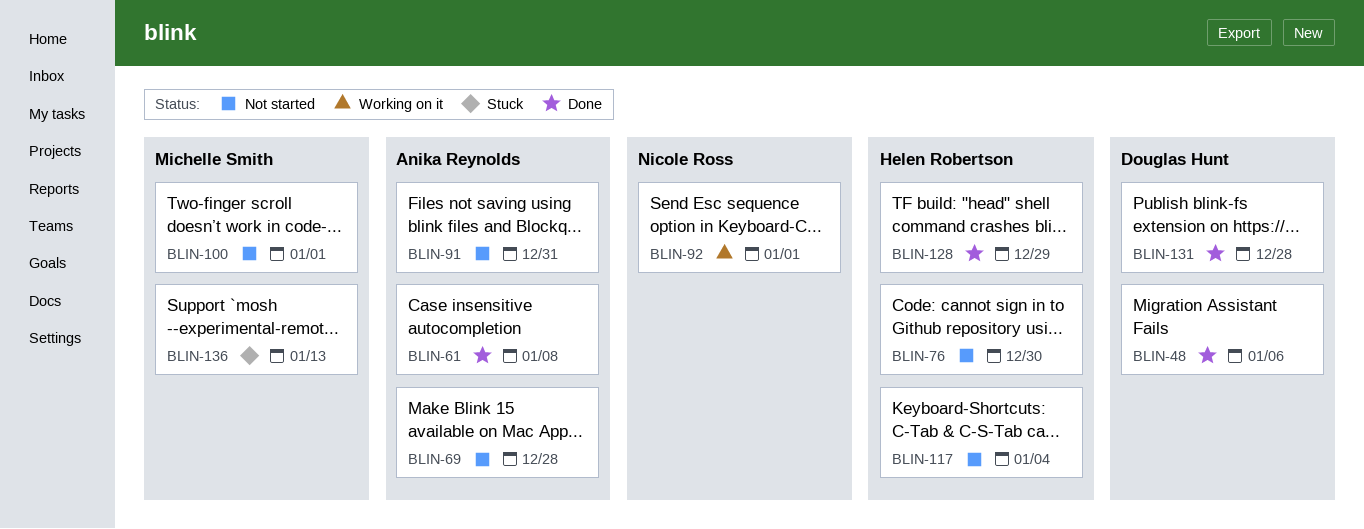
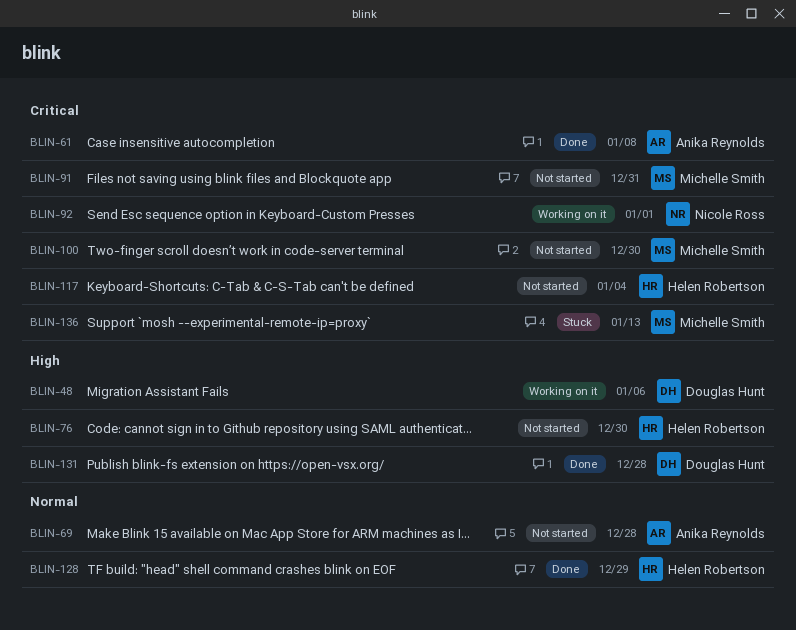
BLIN-48, status: Done -> Working on it
BLIN-91, owner: Anika Reynolds -> Michelle Smith
BLIN-100, due: Jan 1 -> Dec 30

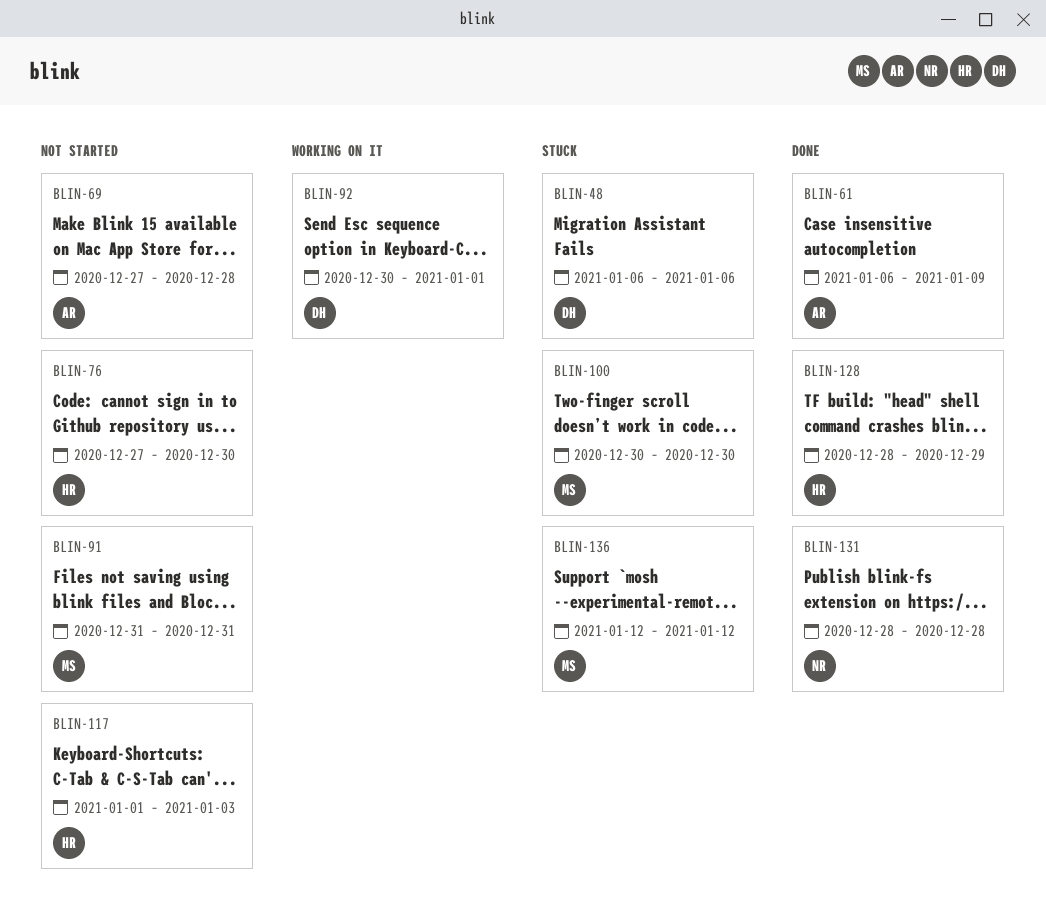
BLIN-48, status: Working on it -> Stuck
BLIN-61, due: Jan 8 -> Jan 9
BLIN-92, owner: Nicole Ross -> Douglas Hunt
BLIN-100, status: Not started -> Stuck
BLIN-117, due: Jan 4 -> Jan 3
BLIN-131, owner: Douglas Hunt -> Nicole Ross
BLIN-136, due: Jan 13 -> Jan 12

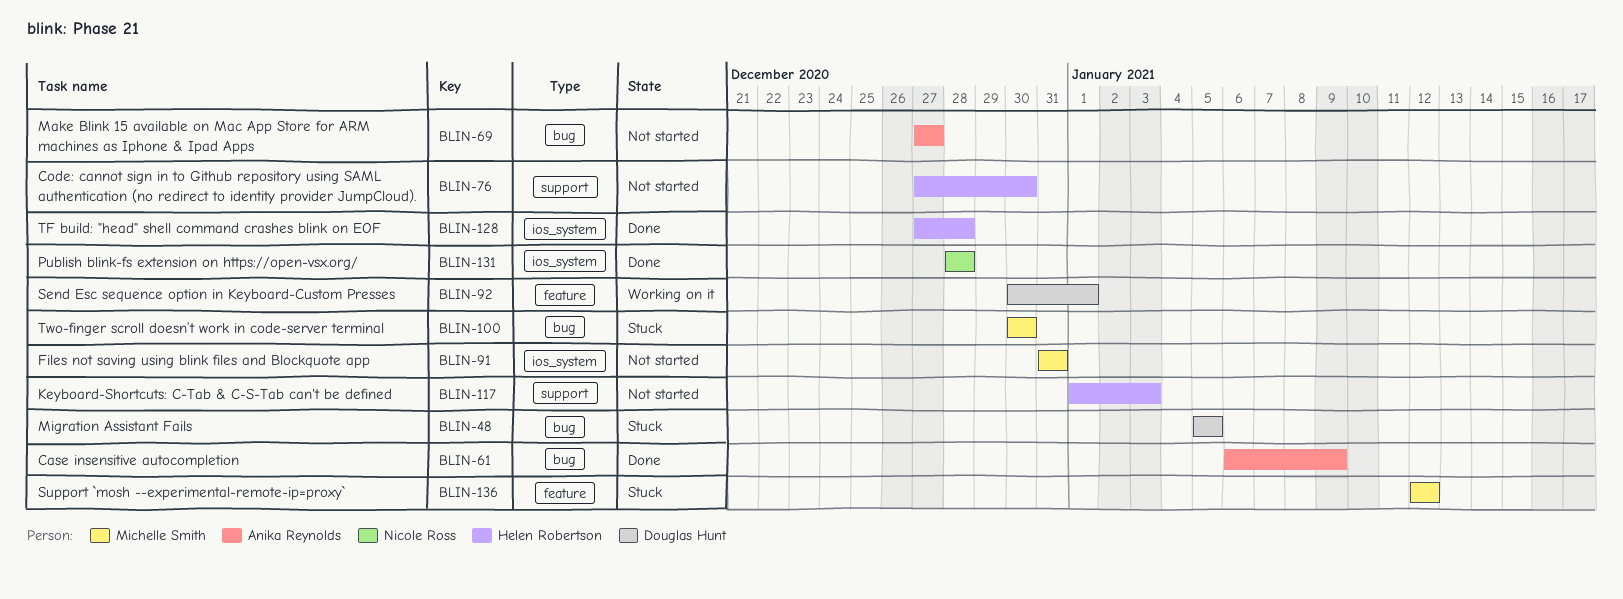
BLIN-48, start: Jan 6 -> Jan 5
BLIN-48, due: Jan 6 -> Jan 5
BLIN-69, due: Dec 28 -> Dec 27
BLIN-128, start: Dec 28 -> Dec 27
BLIN-128, due: Dec 29 -> Dec 28

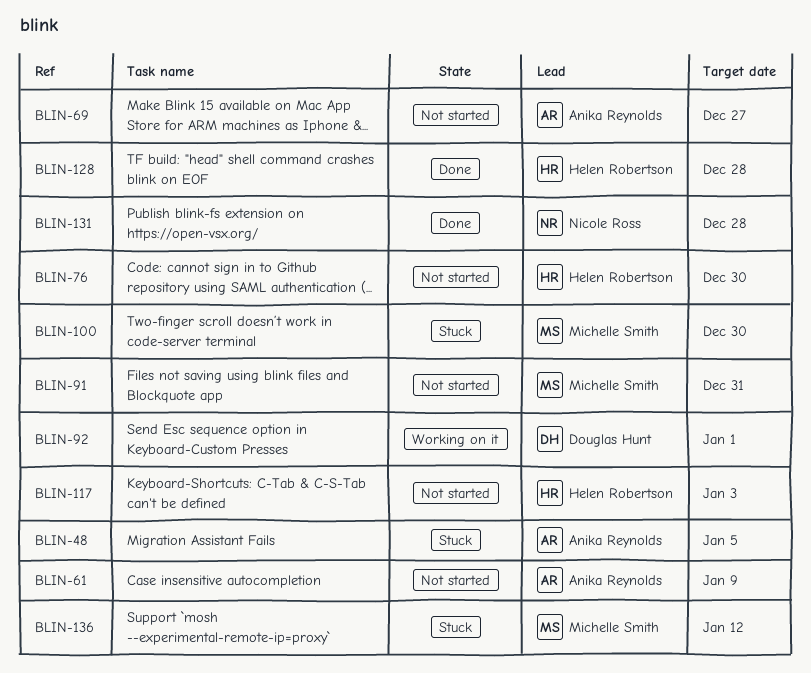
BLIN-48, owner: Douglas Hunt -> Anika Reynolds
BLIN-61, status: Done -> Not started

